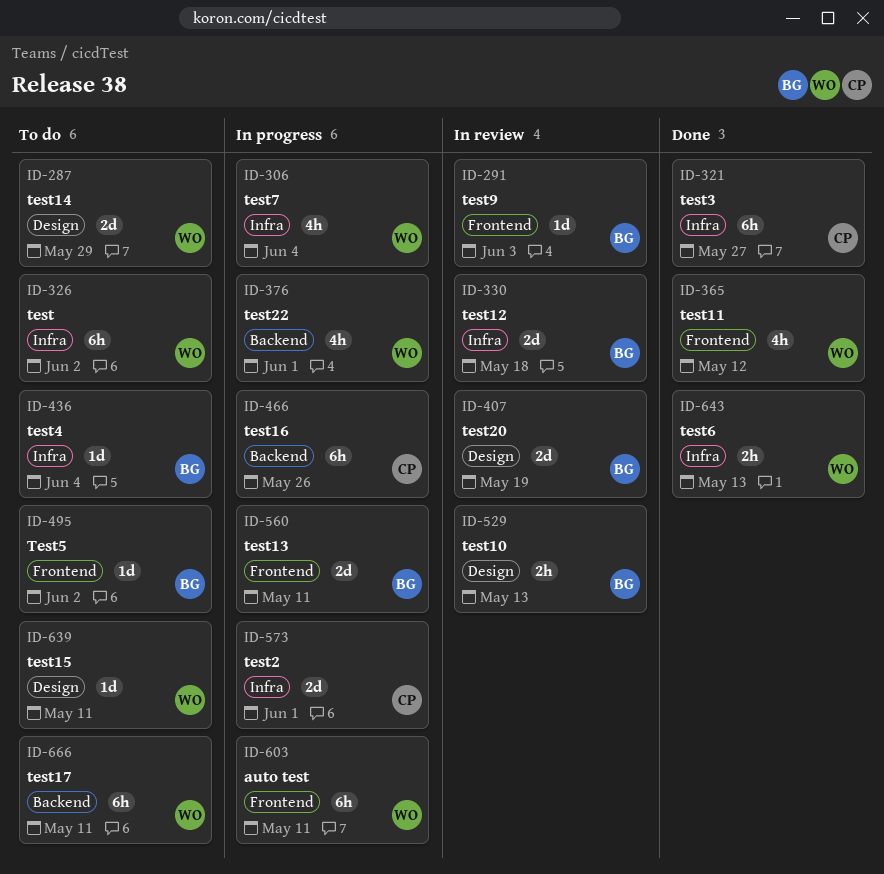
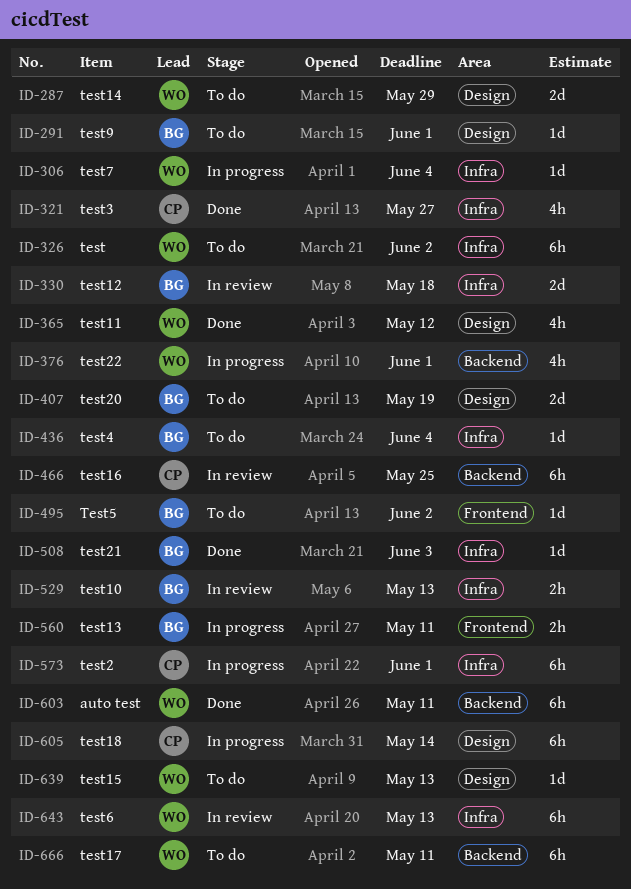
ID-291, status: In review -> To do
ID-291, label: Frontend -> Design
ID-291, due: Jun 3 -> Jun 1
ID-306, estimate: 4h -> 1d
ID-321, estimate: 6h -> 4h
ID-365, label: Frontend -> Design
ID-407, status: In review -> To do
ID-466, status: In progress -> In review
ID-466, due: May 26 -> May 25
ID-508: none -> present
ID-529, label: Design -> Infra
ID-560, estimate: 2d -> 2h
ID-573, estimate: 2d -> 6h
ID-603, status: In progress -> Done
ID-603, label: Frontend -> Backend
ID-605: none -> present
ID-639, due: May 11 -> May 13
ID-643, status: Done -> In review
ID-643, estimate: 2h -> 6h

